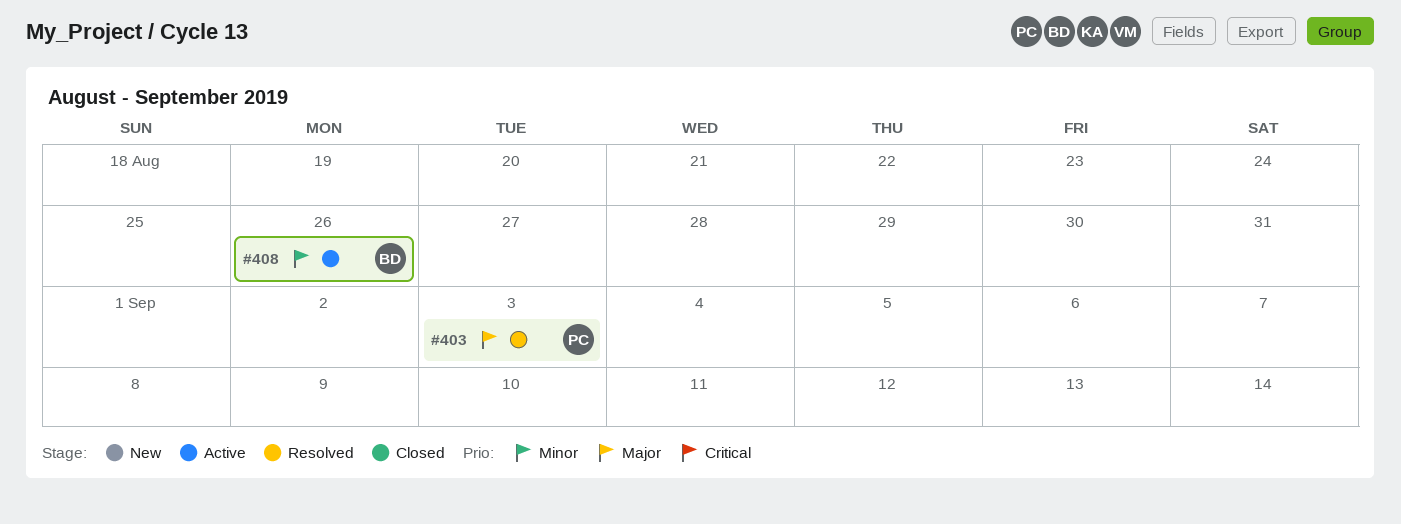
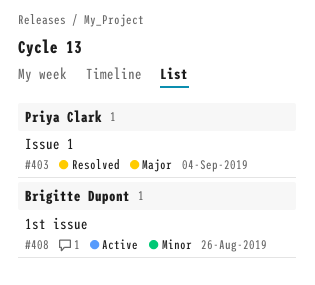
#403, due: Sep 3 -> Sep 4

